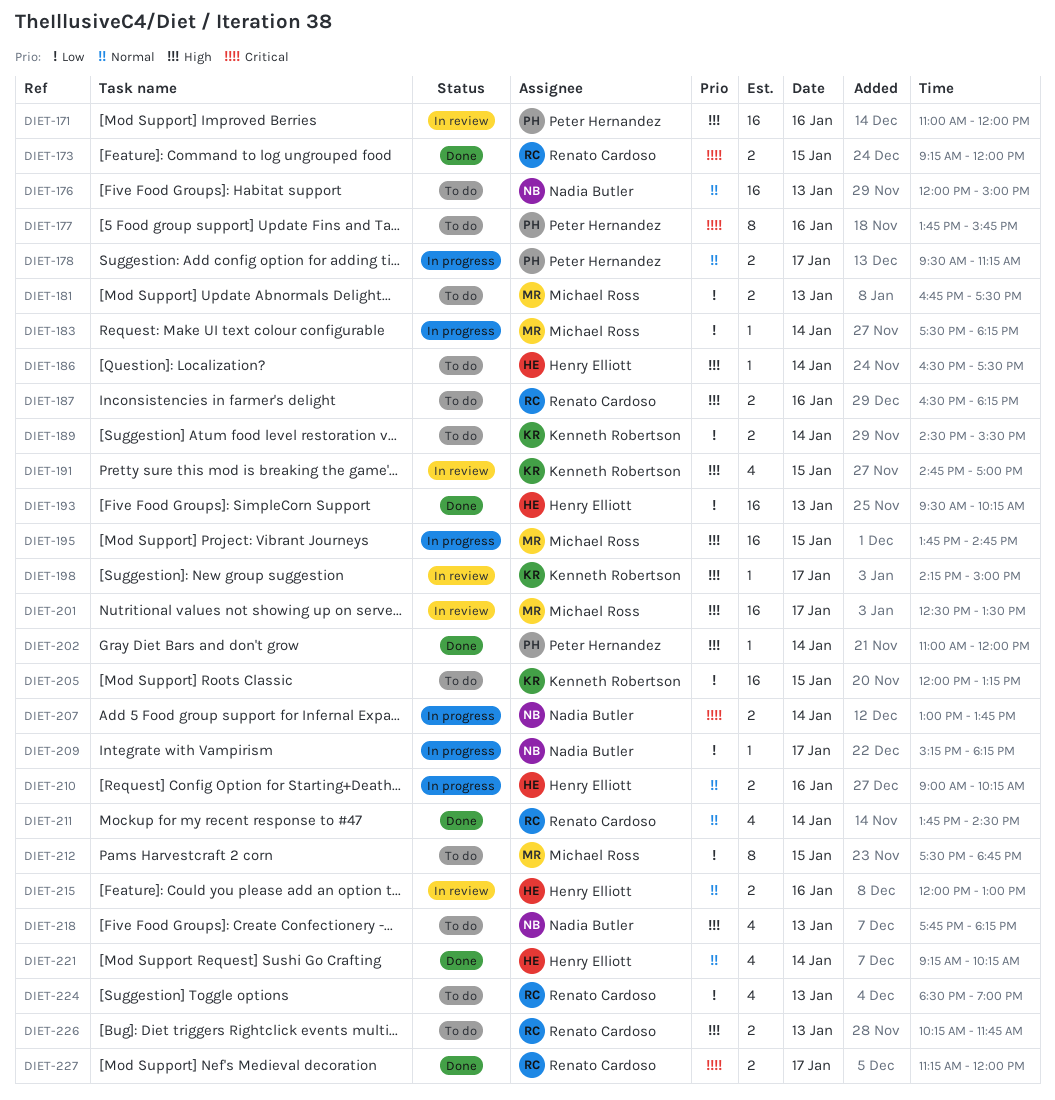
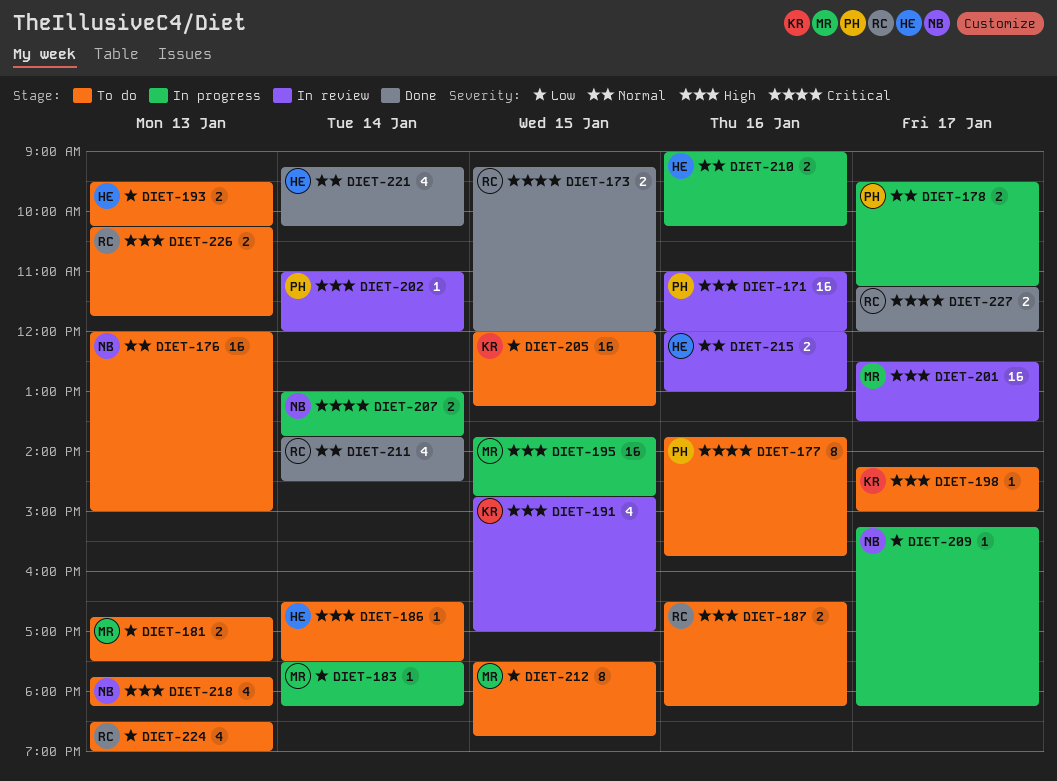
DIET-189: present -> none
DIET-193, status: Done -> To do
DIET-193, estimate: 16 -> 2
DIET-198, status: In review -> To do
DIET-202, status: Done -> In review

